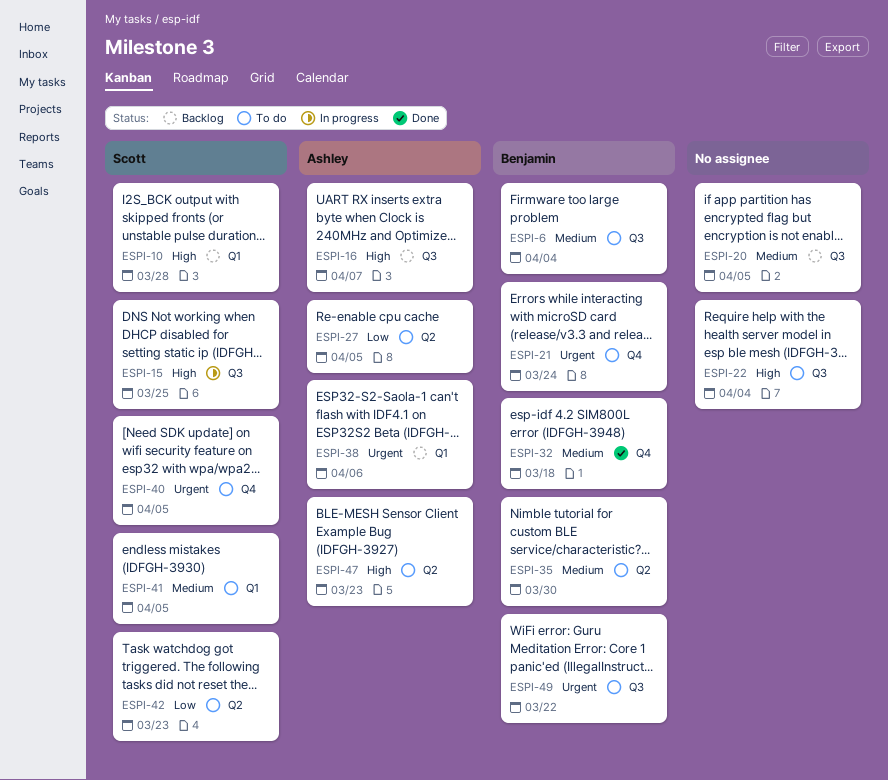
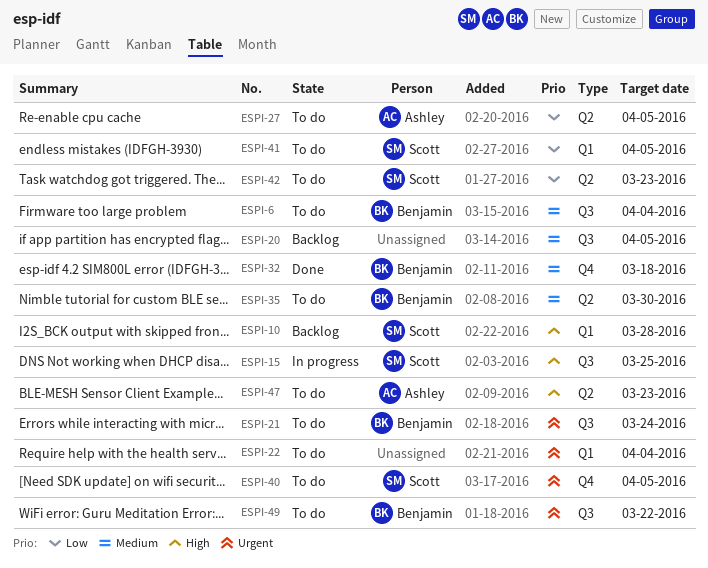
ESPI-16: present -> none
ESPI-21, label: Q4 -> Q3
ESPI-22, priority: High -> Urgent
ESPI-22, label: Q3 -> Q1
ESPI-38: present -> none
ESPI-41, priority: Medium -> Low

